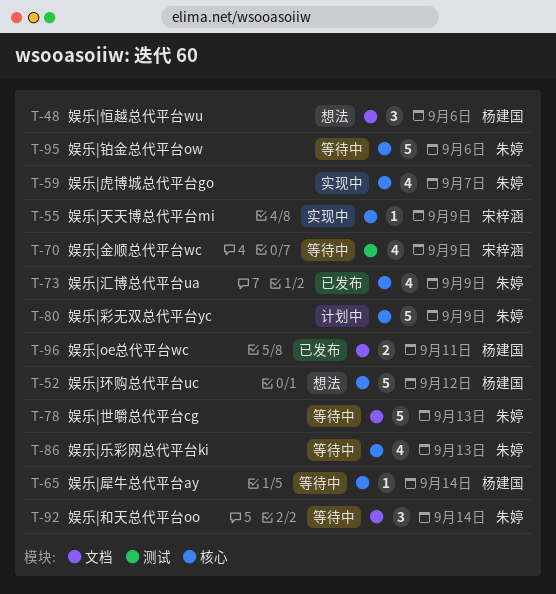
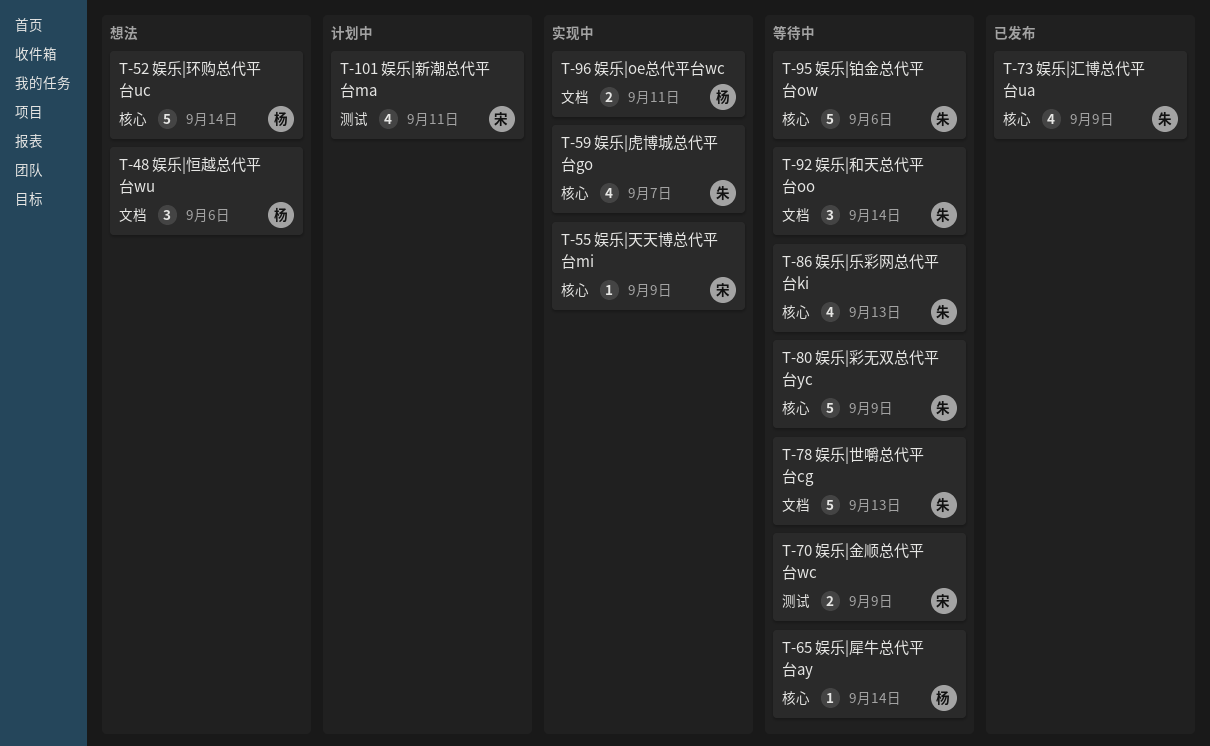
T-52, due: Sep 12 -> Sep 14
T-70, estimate: 4 -> 2
T-80, status: 计划中 -> 等待中
T-96, status: 已发布 -> 实现中
T-101: none -> present

